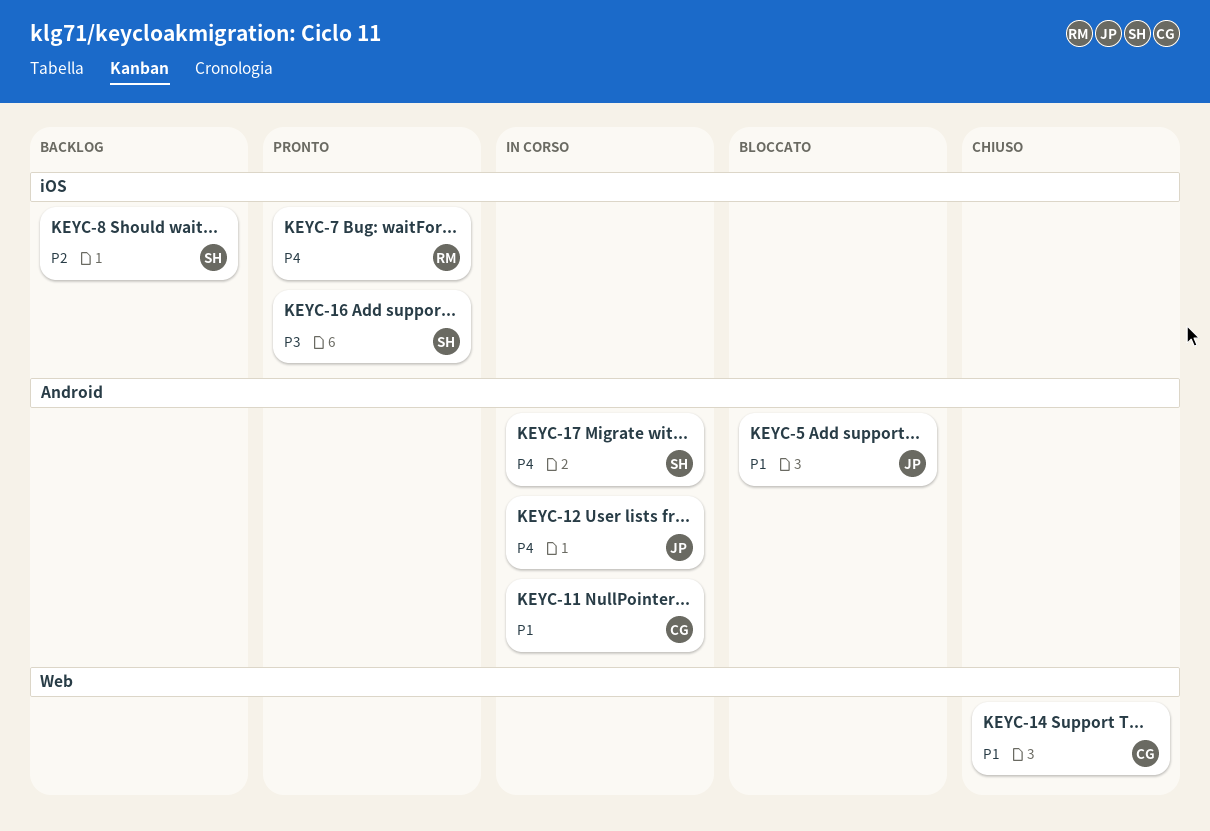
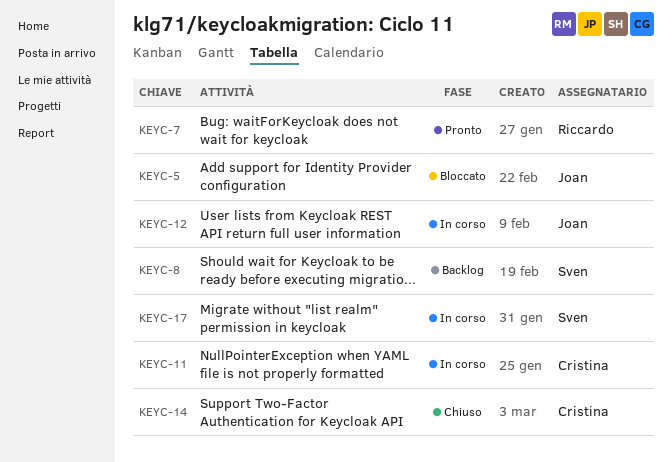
KEYC-16: present -> none

